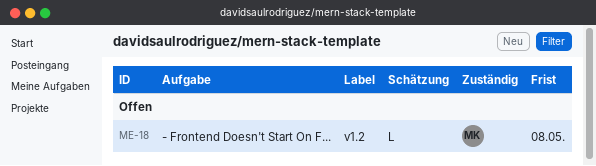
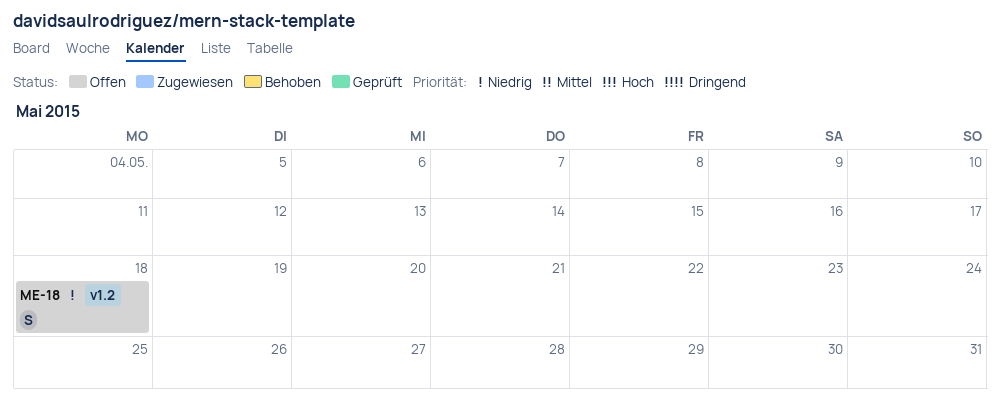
ME-18, estimate: L -> S
ME-18, due: May 8 -> May 18

